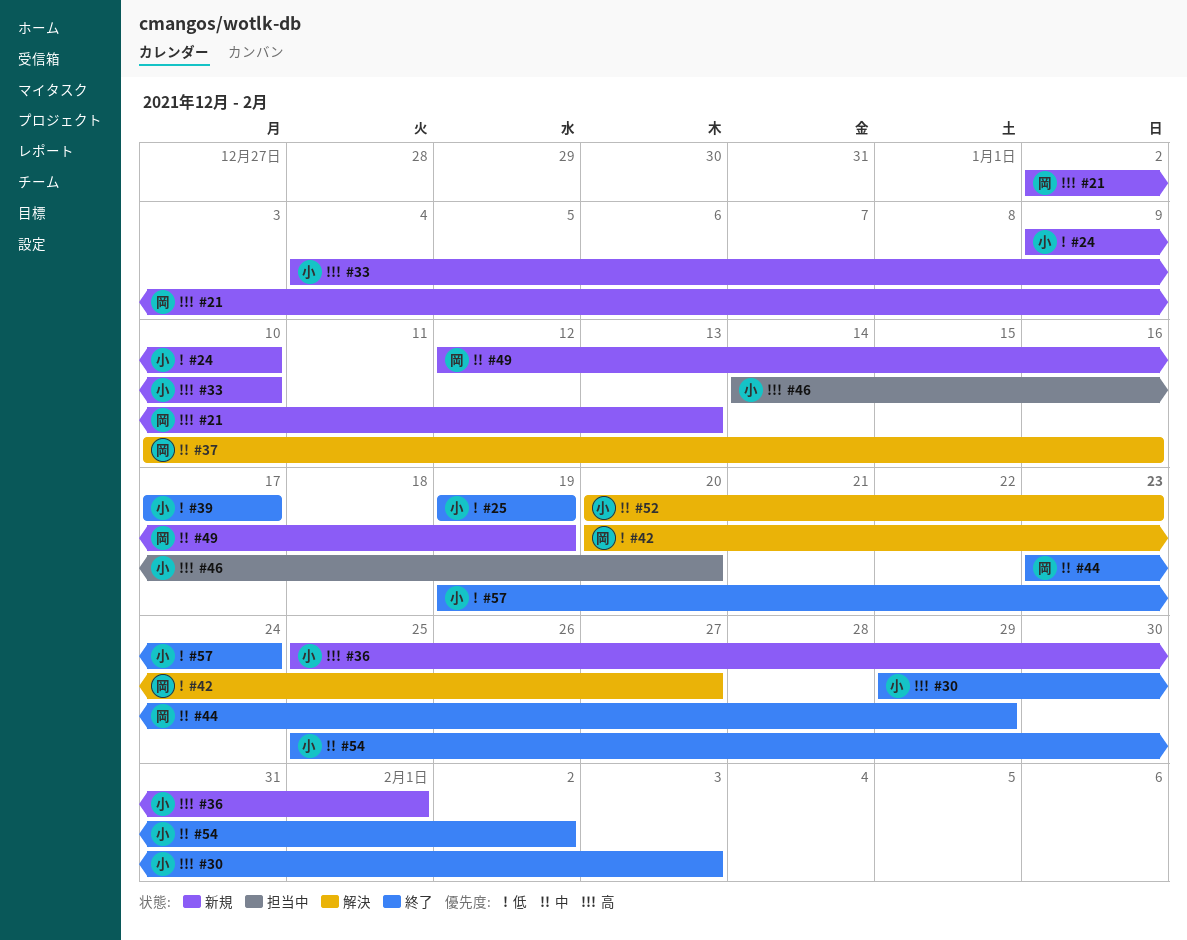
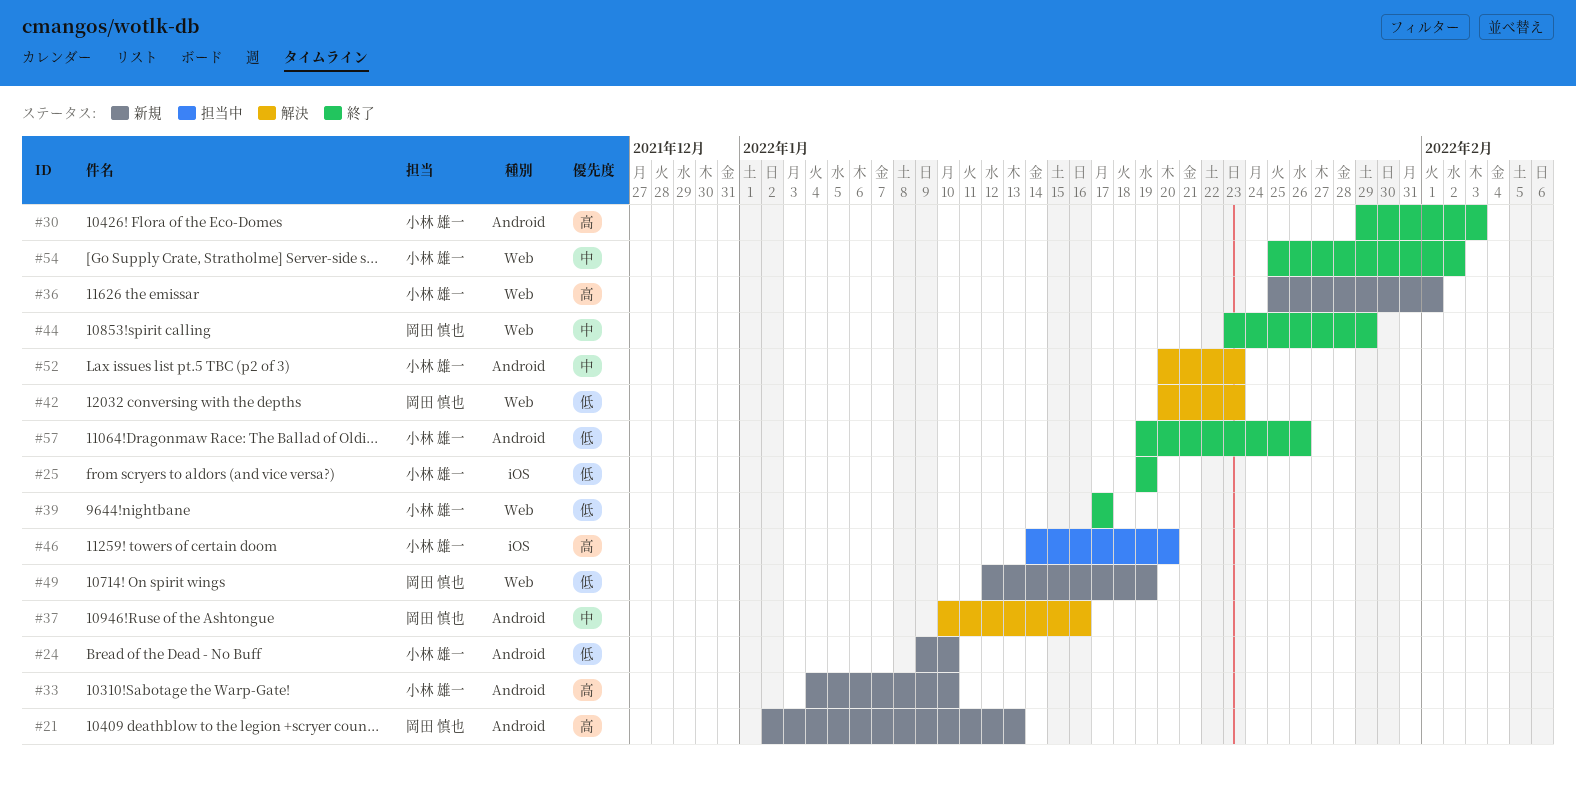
#42, due: Jan 27 -> Jan 23
#49, priority: 中 -> 低
#57, due: Jan 24 -> Jan 26

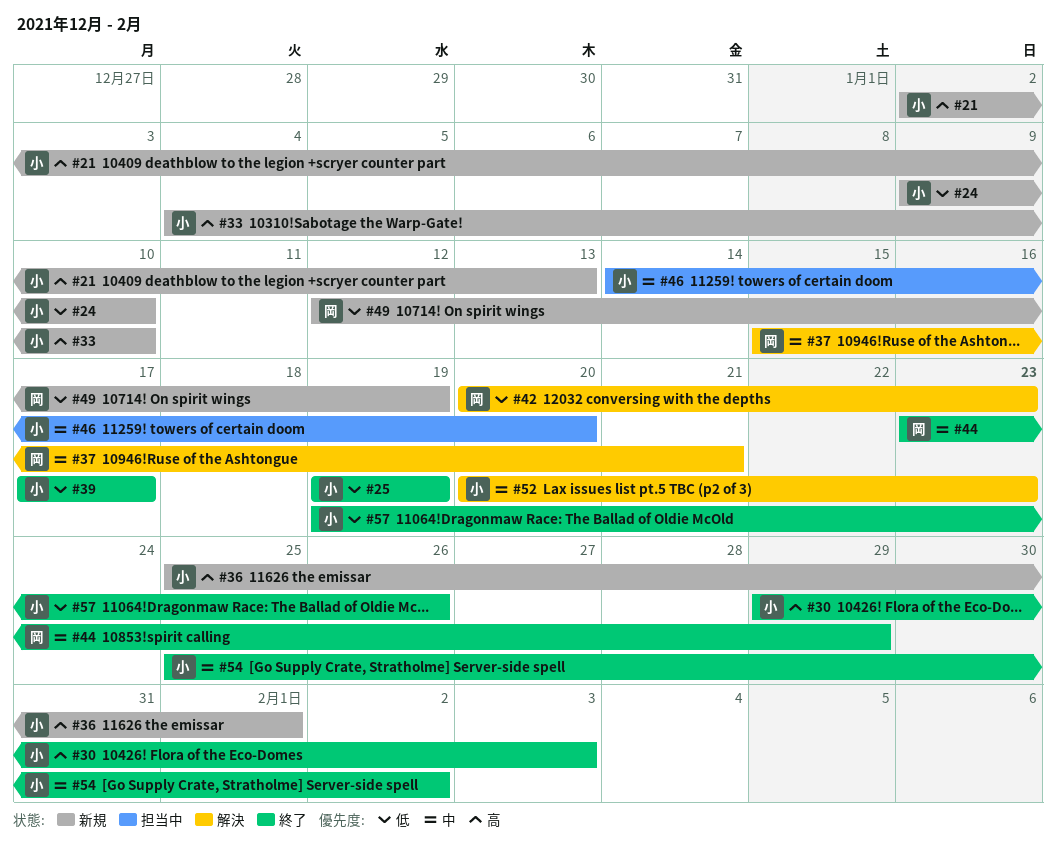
#21, owner: 岡田 慎也 -> 小林 雄一
#37, start: Jan 10 -> Jan 15
#37, due: Jan 16 -> Jan 21
#46, priority: 高 -> 中

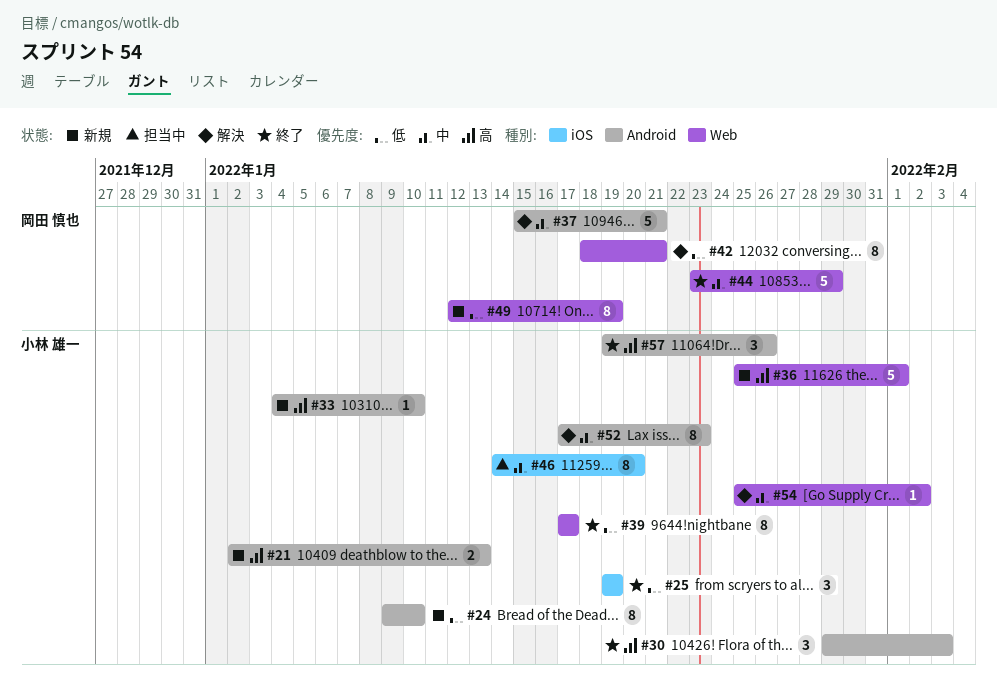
#42, start: Jan 20 -> Jan 18
#42, due: Jan 23 -> Jan 21
#52, start: Jan 20 -> Jan 17
#54, status: 終了 -> 解決
#57, priority: 低 -> 高

